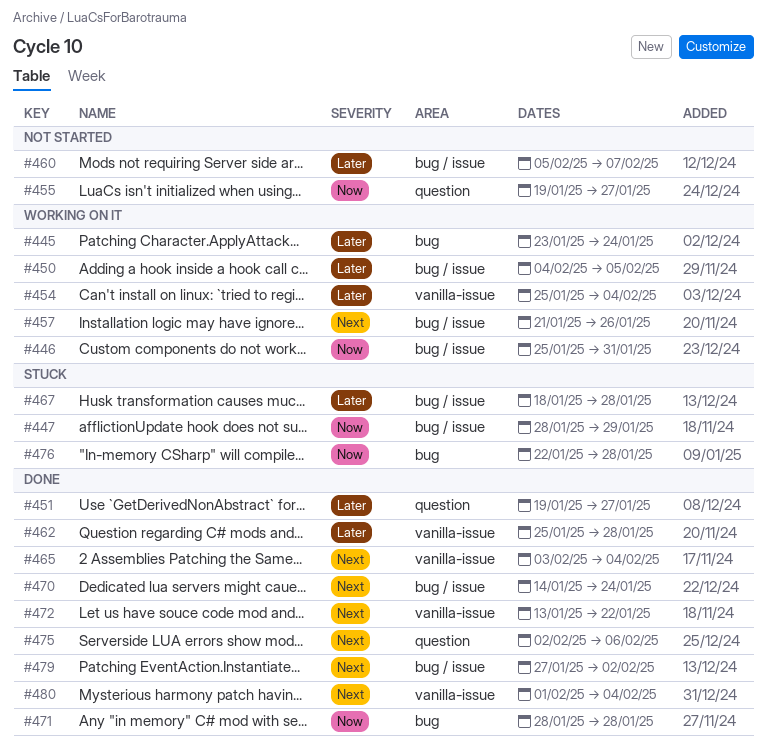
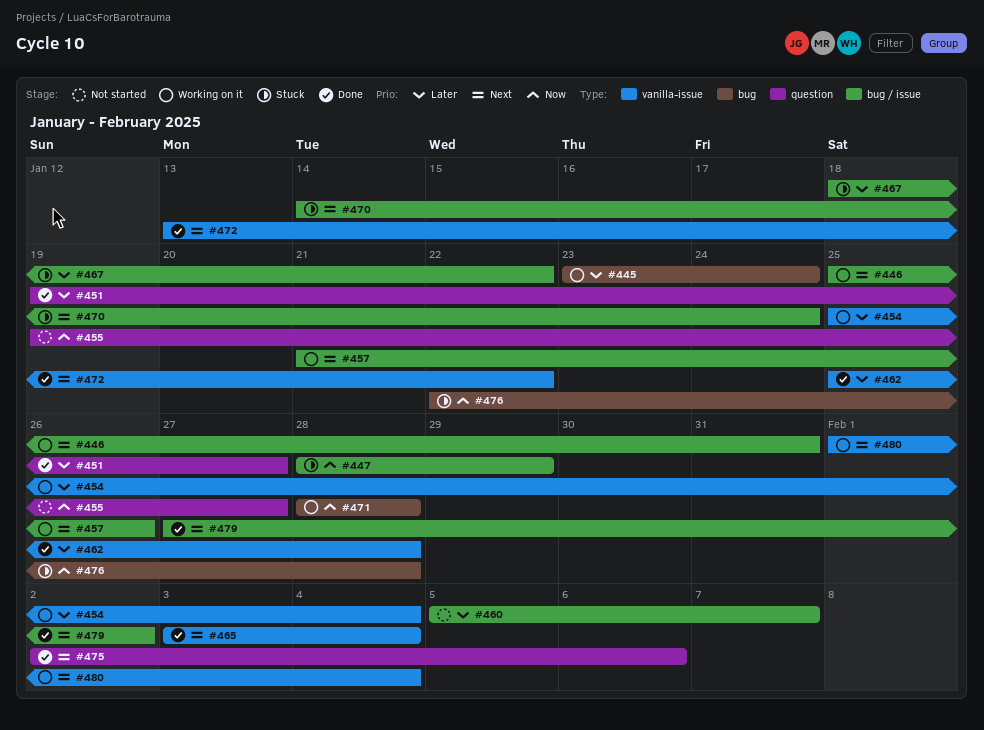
#446, priority: Now -> Next
#450: present -> none
#467, due: Jan 28 -> Jan 22
#470, status: Done -> Stuck
#471, status: Done -> Working on it
#480, status: Done -> Working on it

